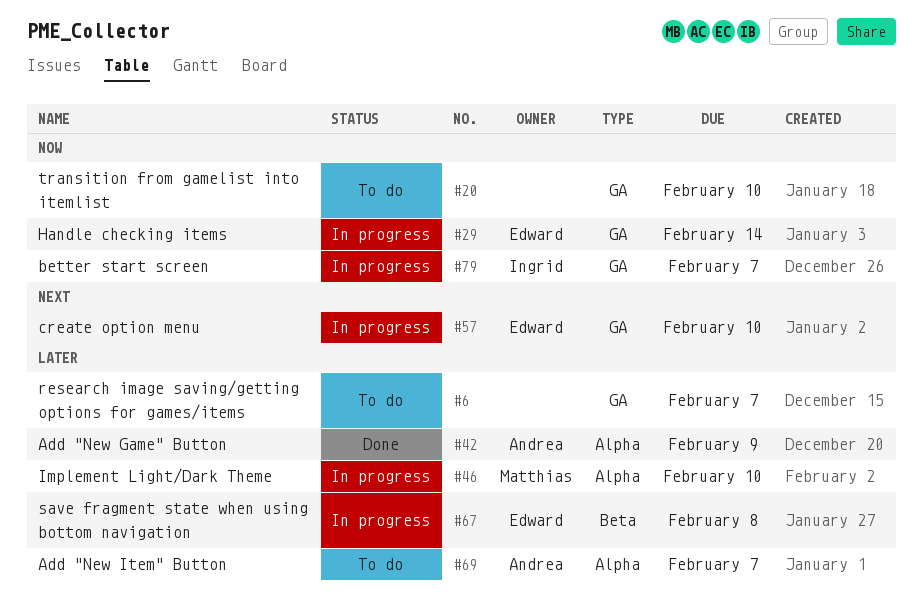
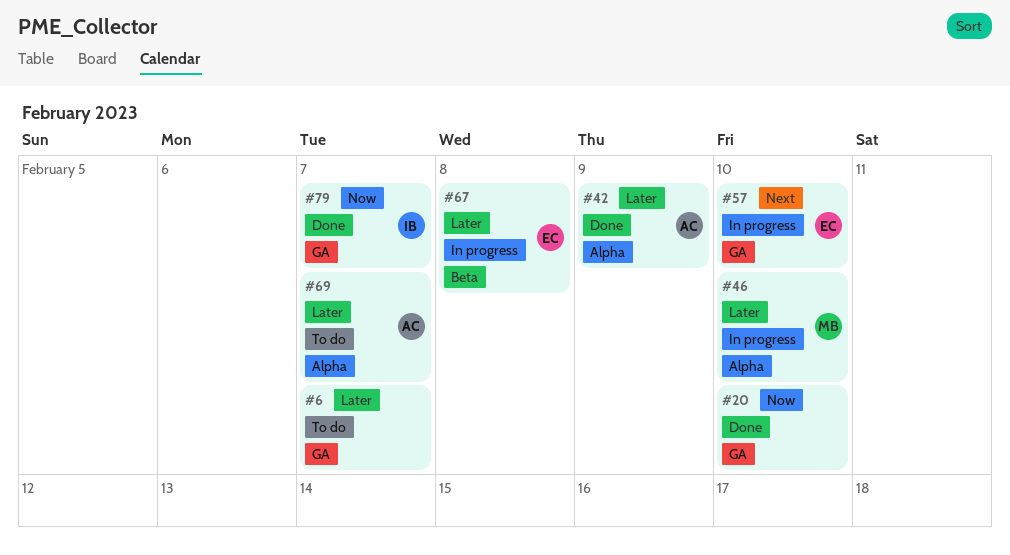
#20, status: To do -> Done
#29: present -> none
#79, status: In progress -> Done

